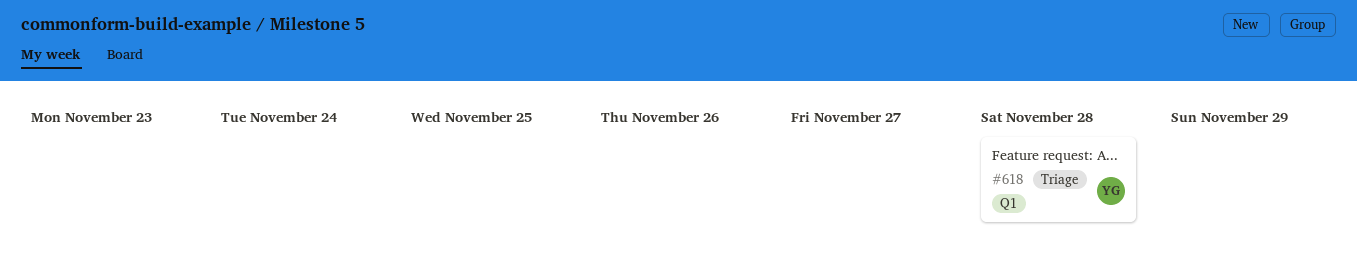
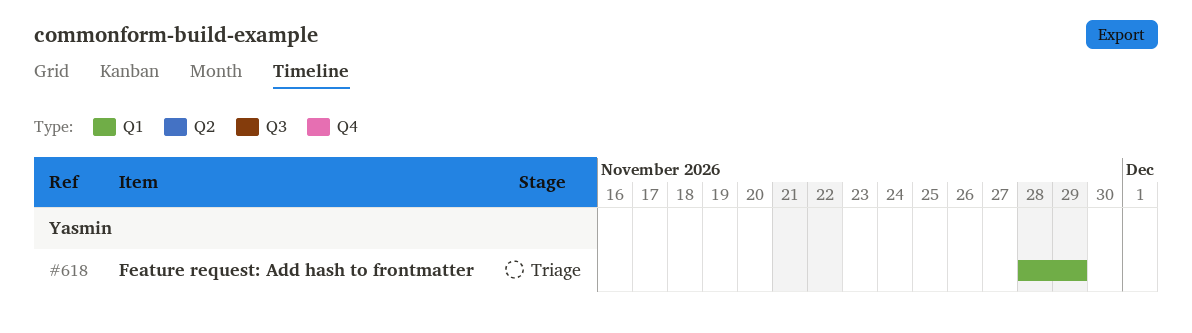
#618, due: Nov 28 -> Nov 29

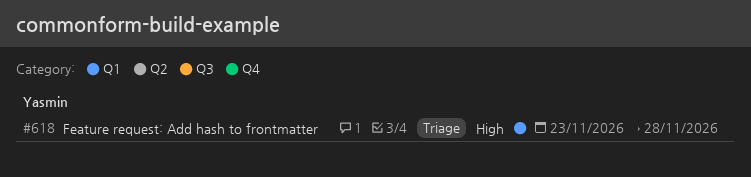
#618, start: Nov 28 -> Nov 23
#618, due: Nov 29 -> Nov 28

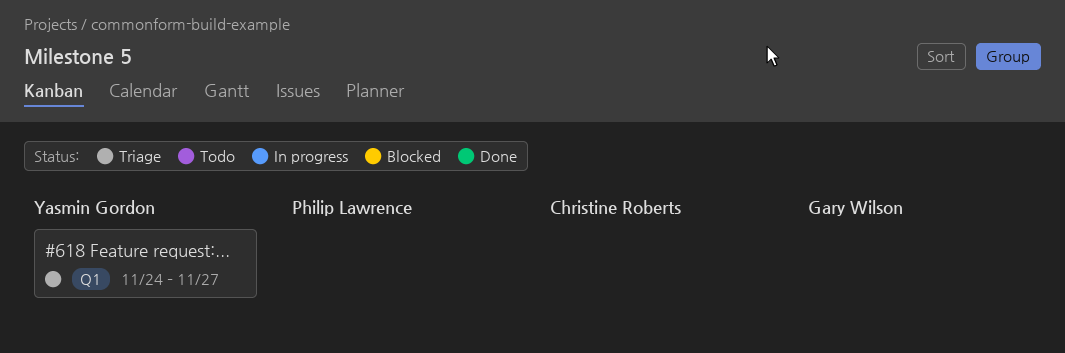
#618, start: Nov 23 -> Nov 24
#618, due: Nov 28 -> Nov 27

